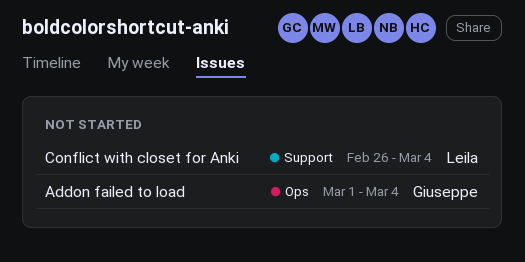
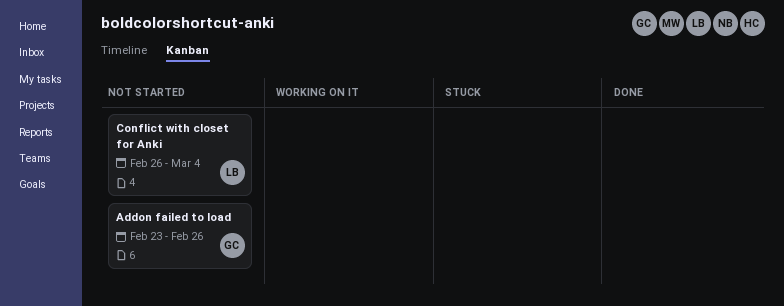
Addon failed to load, start: Mar 1 -> Feb 23
Addon failed to load, due: Mar 4 -> Feb 26

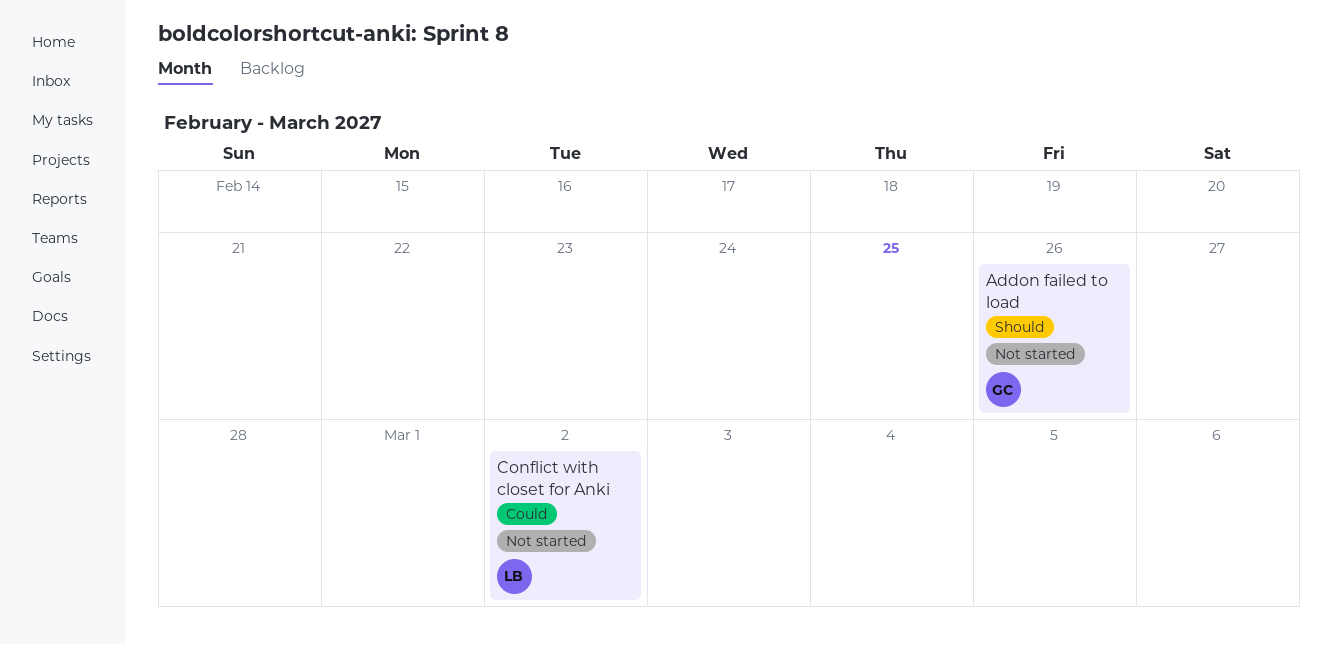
Conflict with closet for Anki, due: Mar 4 -> Mar 2

